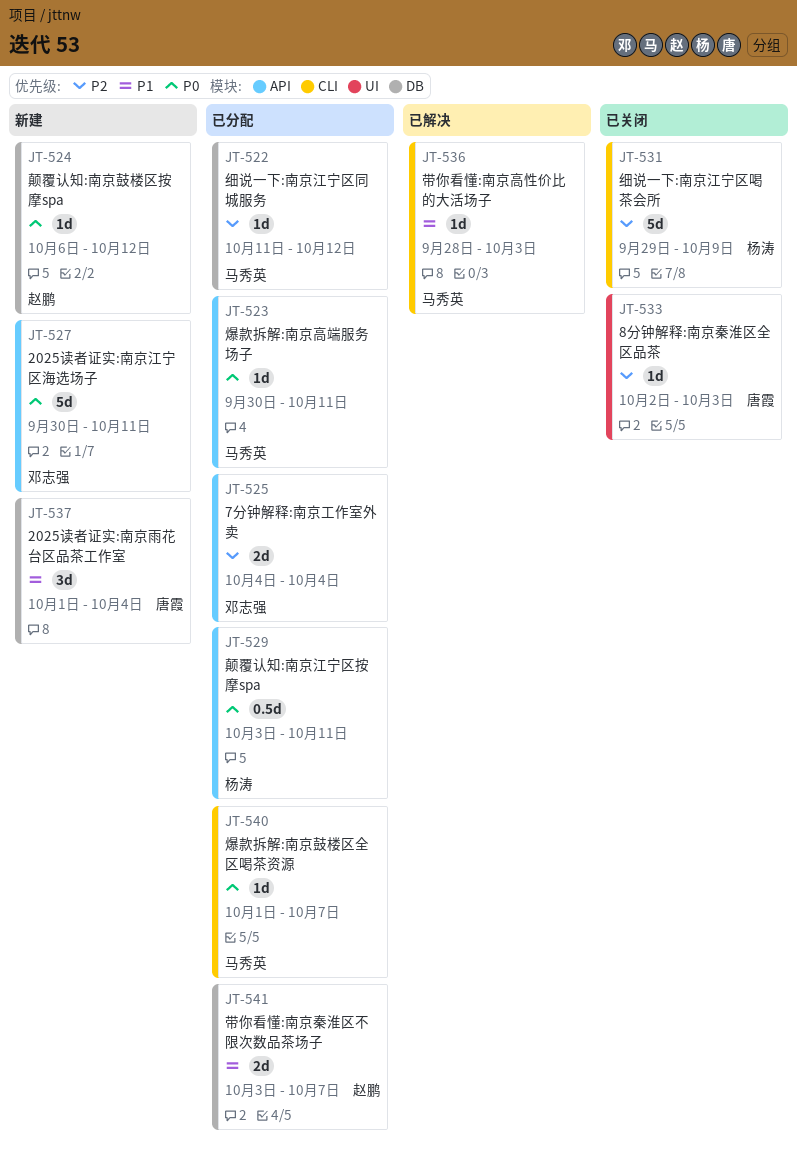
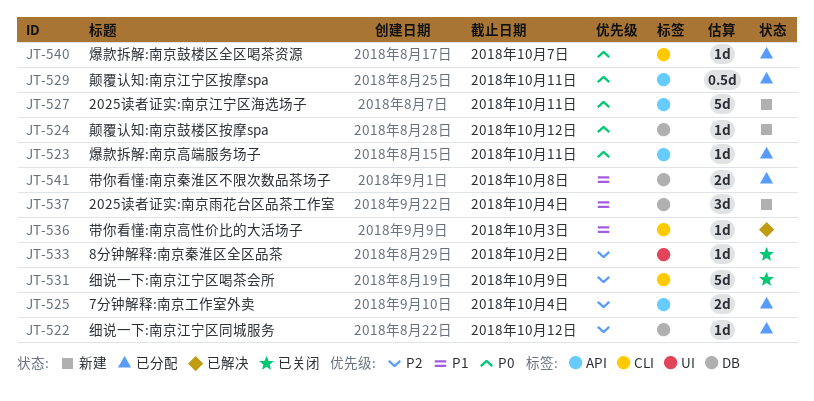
JT-533, due: Oct 3 -> Oct 2
JT-541, due: Oct 7 -> Oct 8

